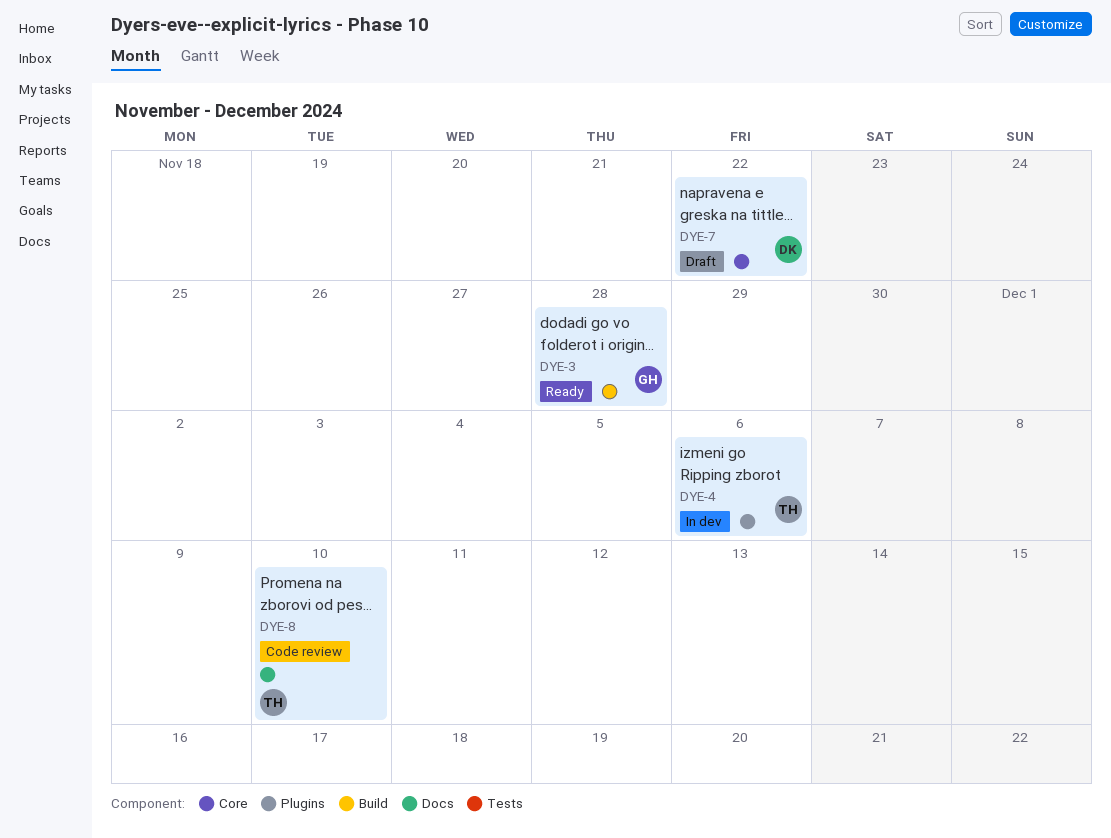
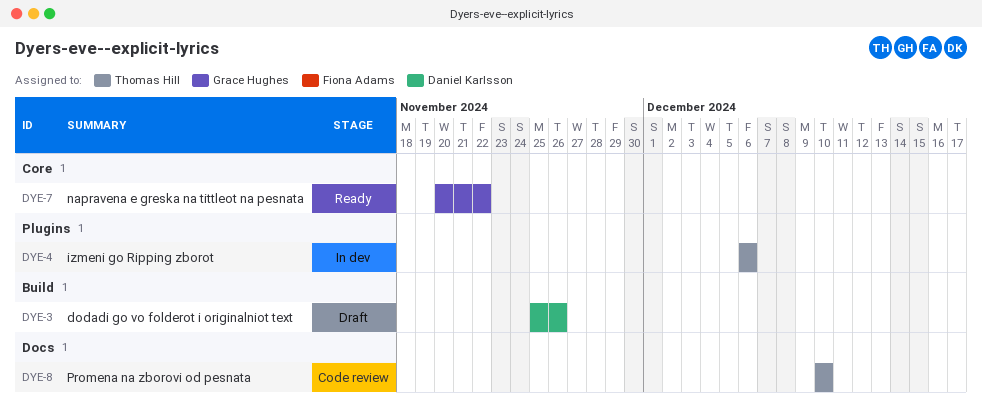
DYE-3, status: Ready -> Draft
DYE-3, owner: Grace Hughes -> Daniel Karlsson
DYE-3, due: Nov 28 -> Nov 26
DYE-7, status: Draft -> Ready
DYE-7, owner: Daniel Karlsson -> Grace Hughes

